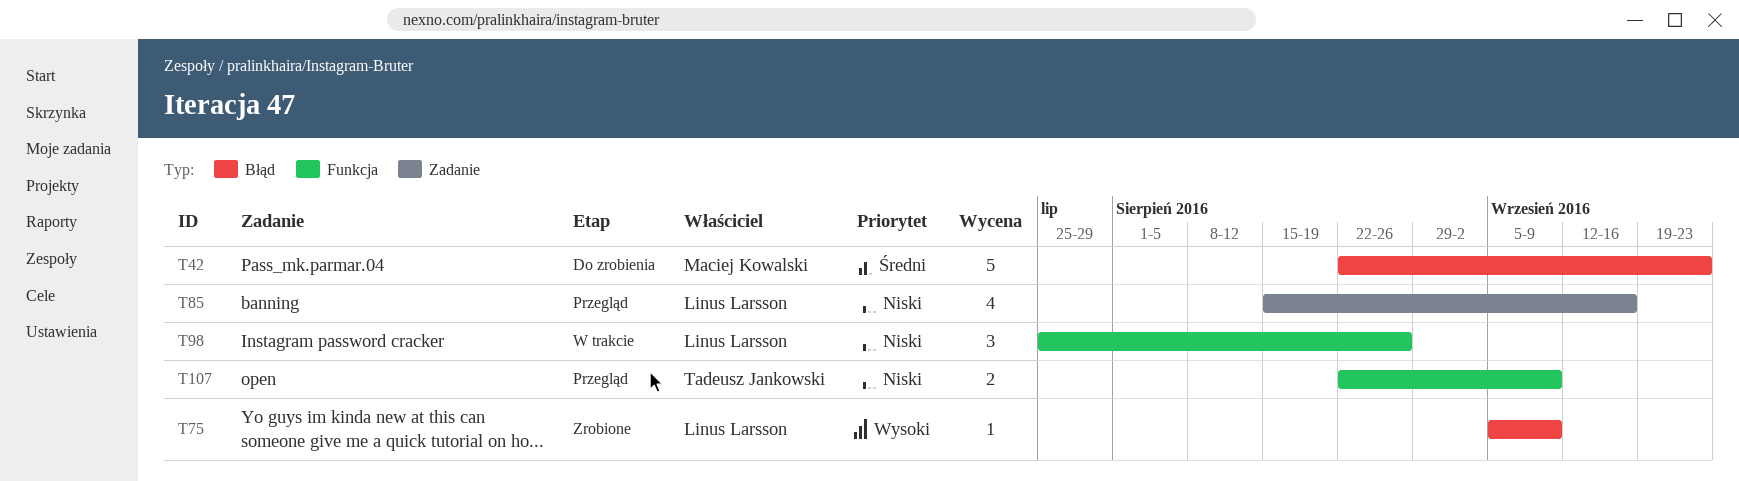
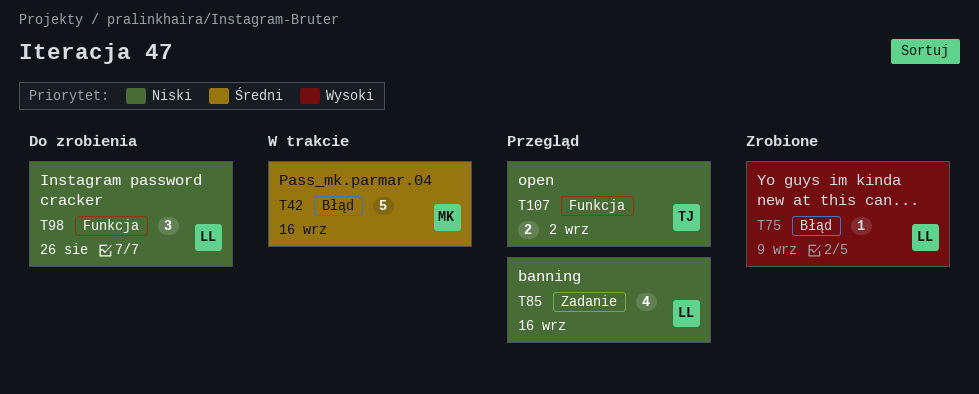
T42, status: Do zrobienia -> W trakcie
T42, due: Sep 23 -> Sep 16
T98, status: W trakcie -> Do zrobienia
T107, due: Sep 9 -> Sep 2

